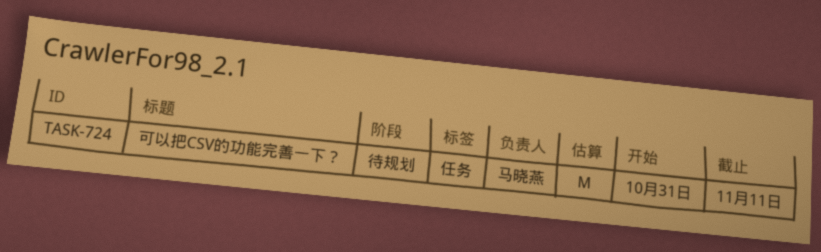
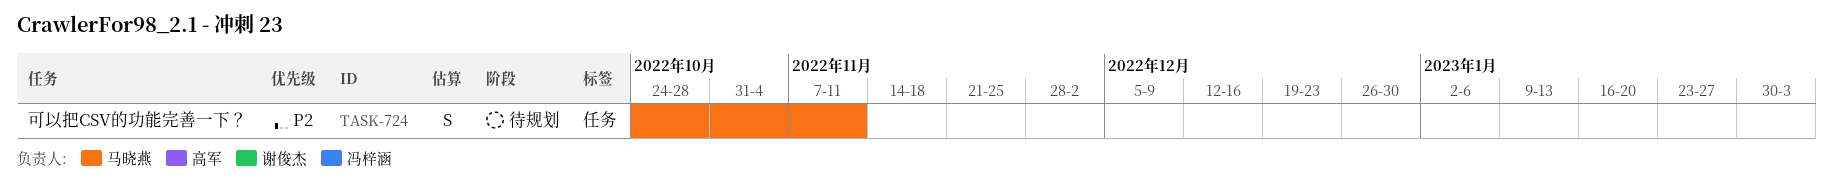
TASK-724, estimate: M -> S
TASK-724, start: Oct 31 -> Oct 24

